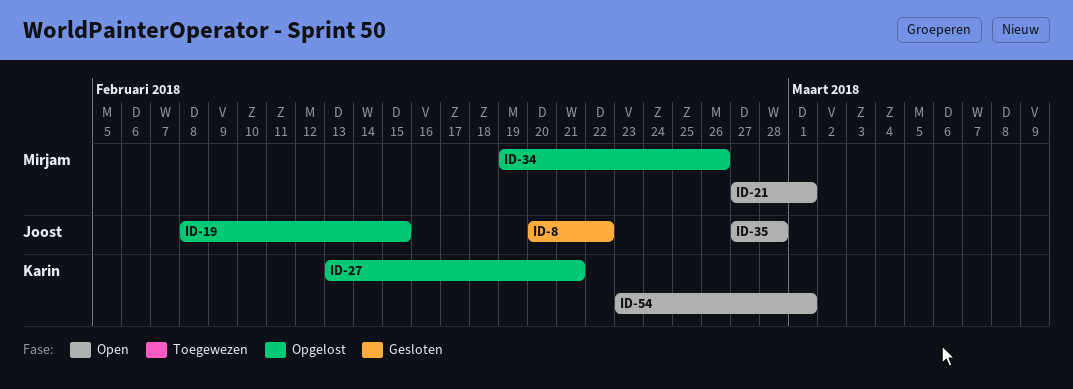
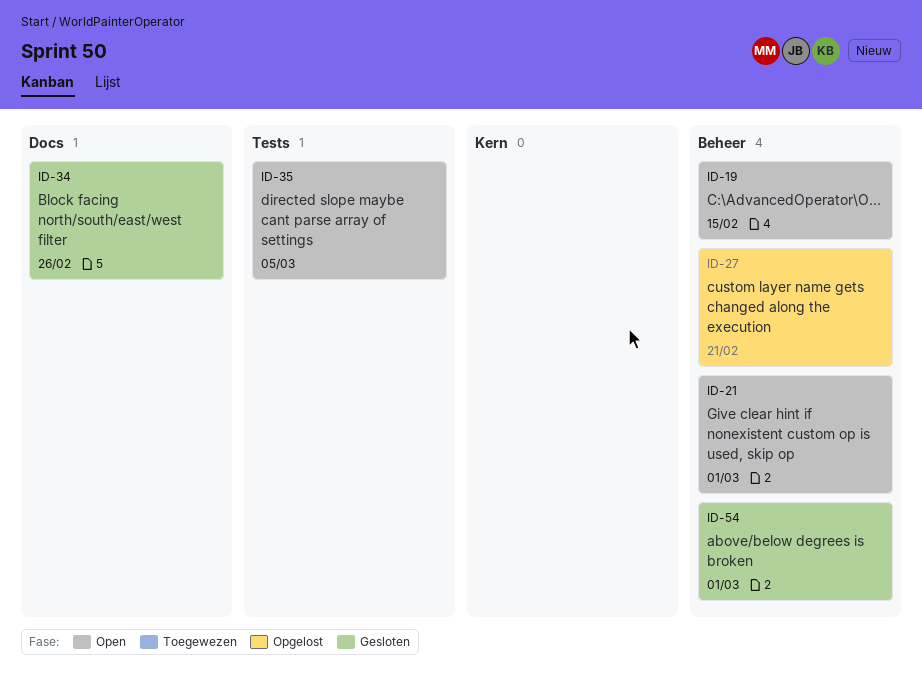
ID-8: present -> none
ID-19, status: Opgelost -> Open
ID-34, status: Opgelost -> Gesloten
ID-35, due: Feb 28 -> Mar 5
ID-54, status: Open -> Gesloten

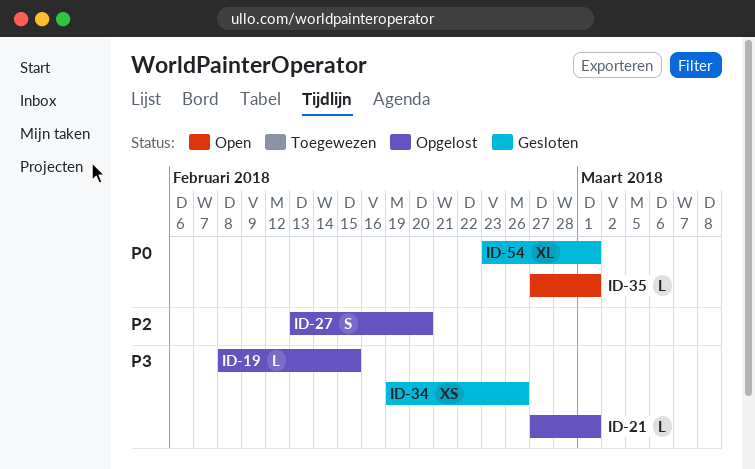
ID-19, status: Open -> Opgelost
ID-21, status: Open -> Opgelost
ID-27, due: Feb 21 -> Feb 20
ID-35, due: Mar 5 -> Mar 1

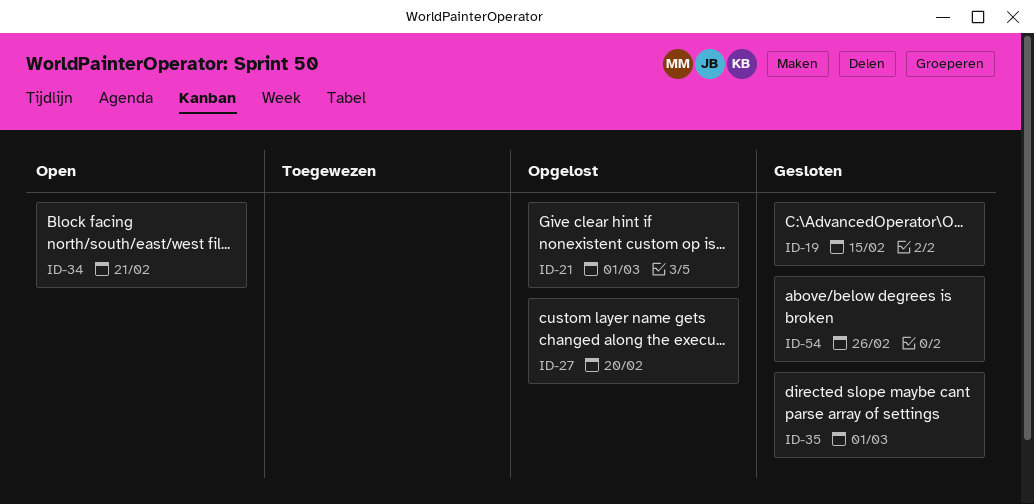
ID-19, status: Opgelost -> Gesloten
ID-34, status: Gesloten -> Open
ID-34, due: Feb 26 -> Feb 21
ID-35, status: Open -> Gesloten
ID-54, due: Mar 1 -> Feb 26

